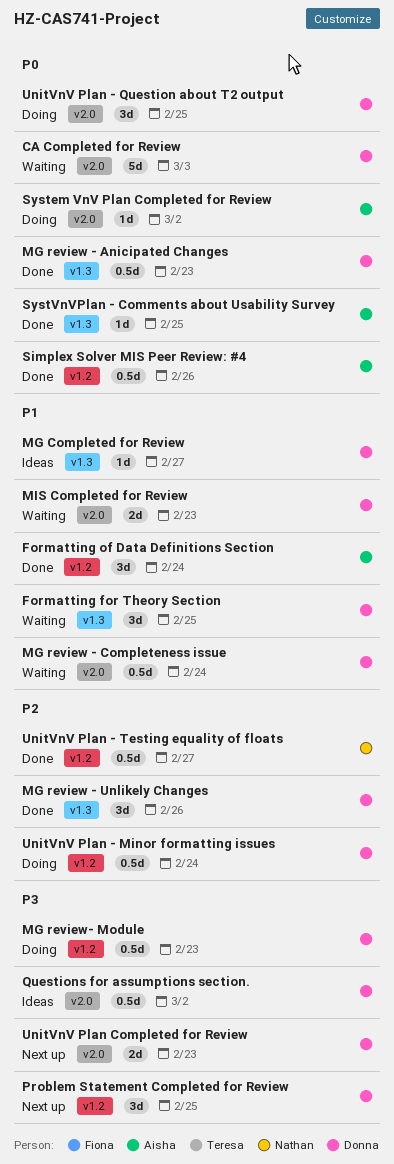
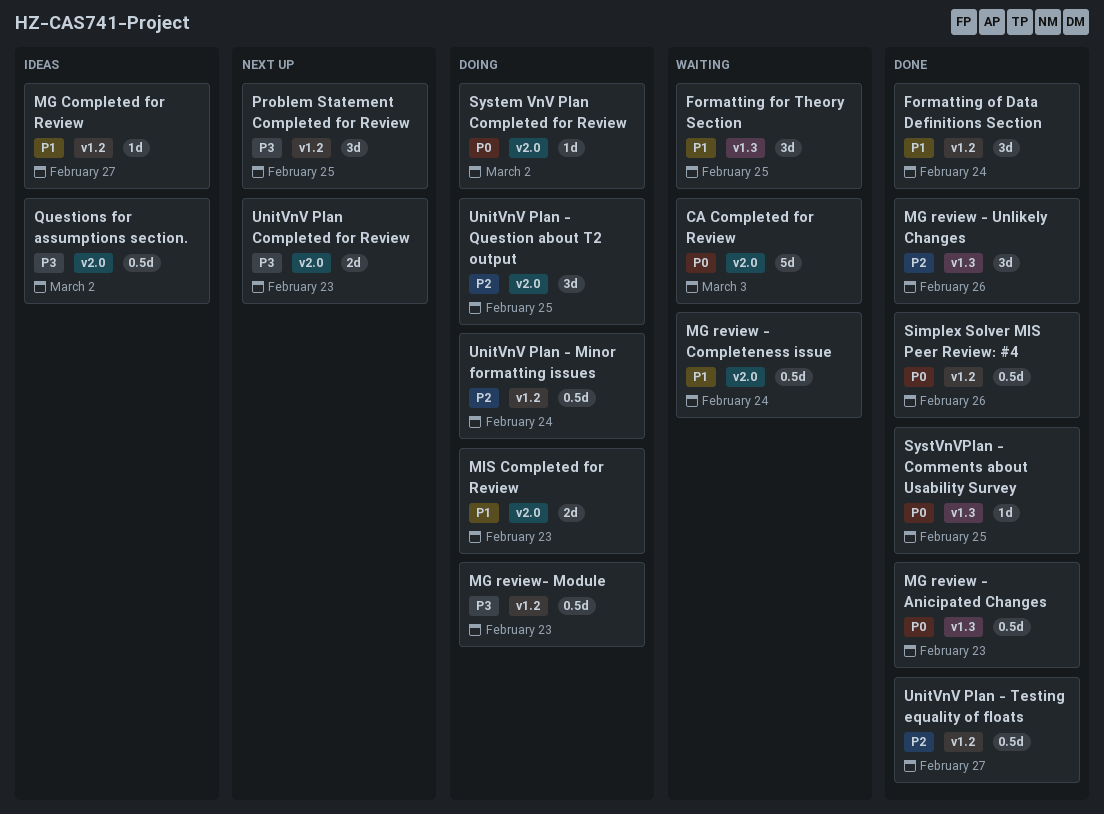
MG Completed for Review, label: v1.3 -> v1.2
MIS Completed for Review, status: Waiting -> Doing
UnitVnV Plan - Question about T2 output, priority: P0 -> P2

